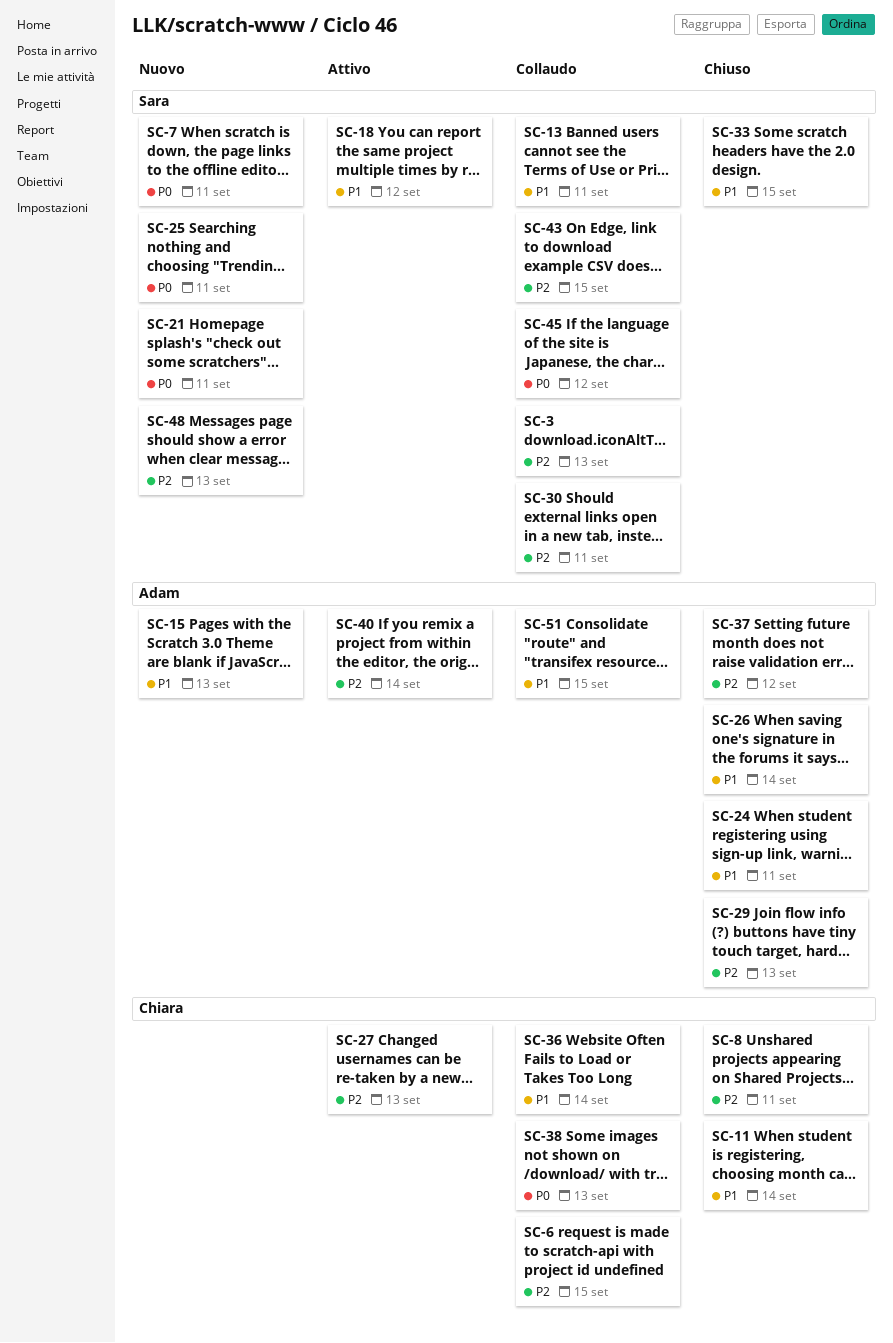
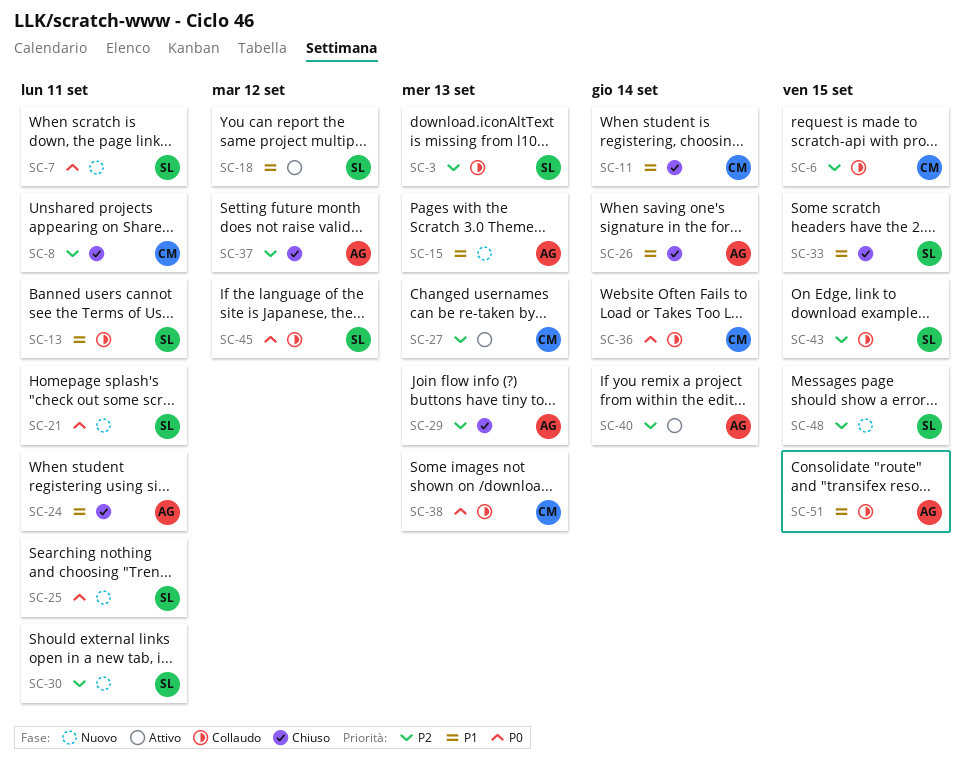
SC-30, status: Collaudo -> Nuovo
SC-36, priority: P1 -> P0
SC-48, due: Sep 13 -> Sep 15

